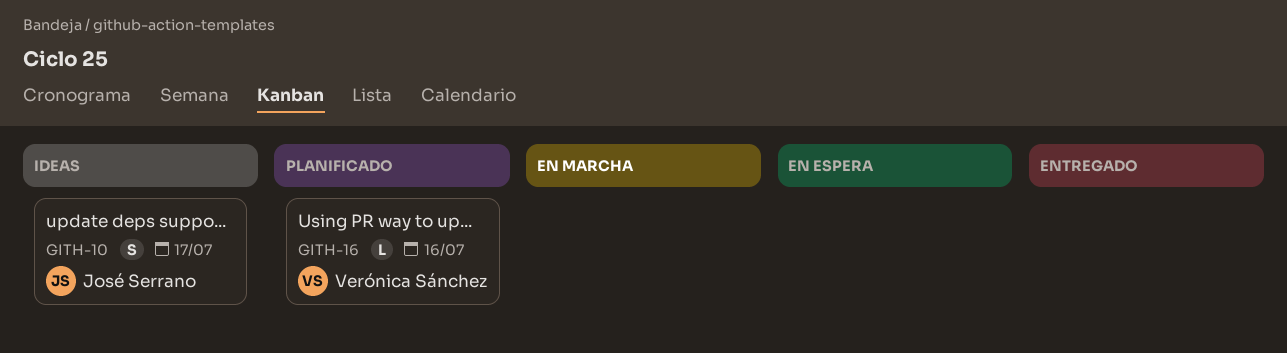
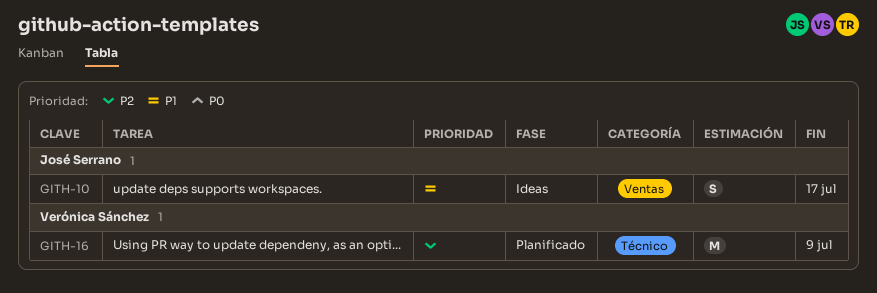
GITH-16, estimate: L -> M
GITH-16, due: Jul 16 -> Jul 9

